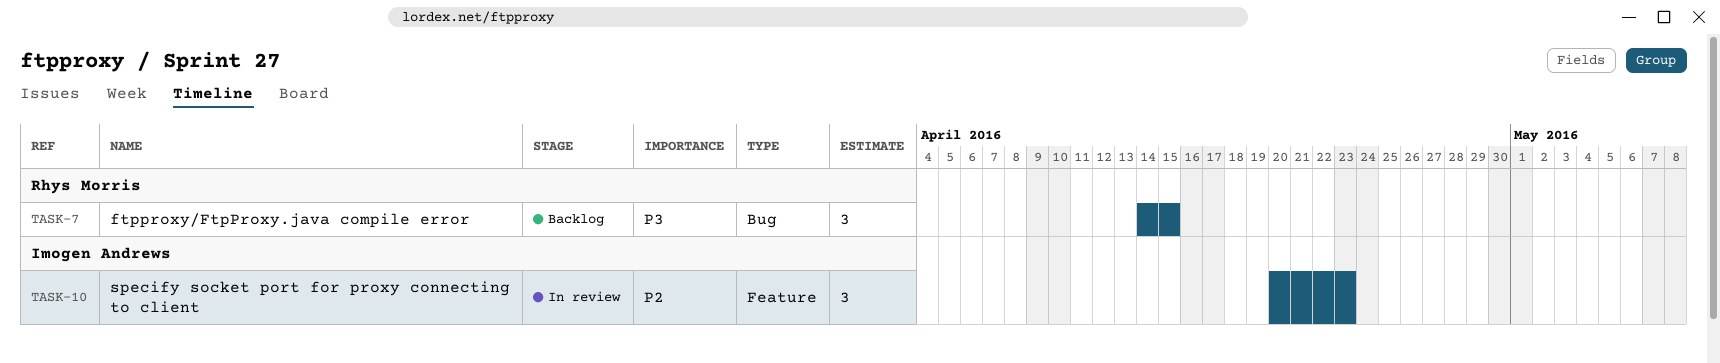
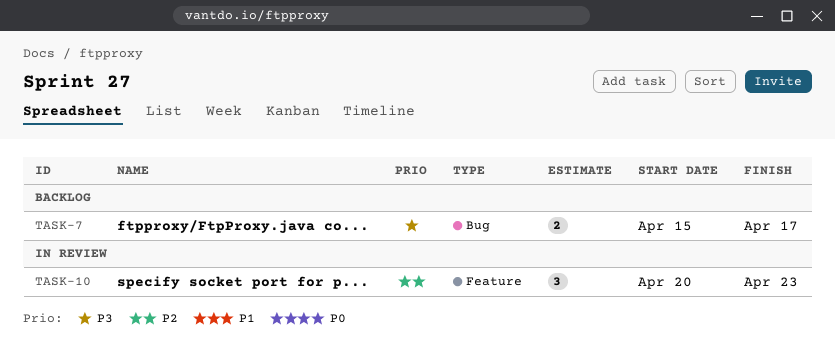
TASK-7, estimate: 3 -> 2
TASK-7, start: Apr 14 -> Apr 15
TASK-7, due: Apr 15 -> Apr 17

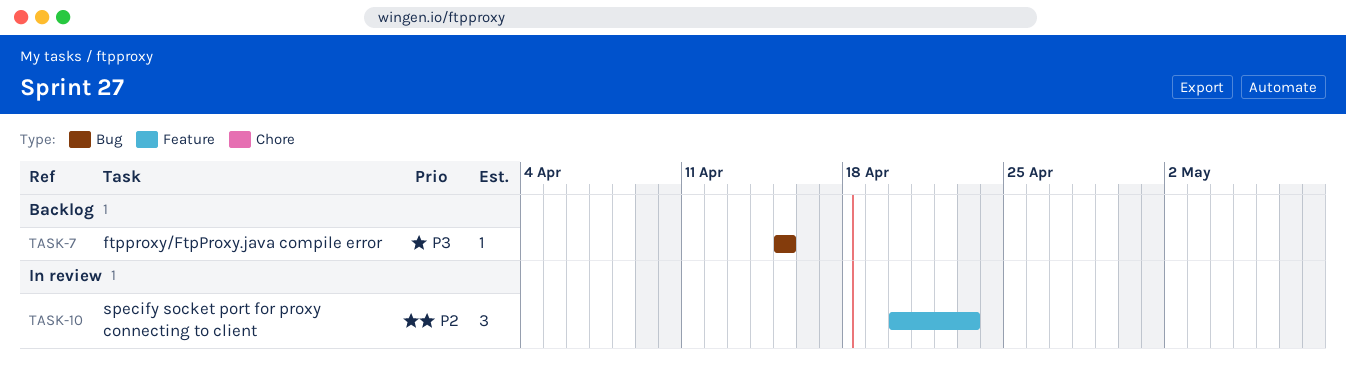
TASK-7, estimate: 2 -> 1
TASK-7, due: Apr 17 -> Apr 15

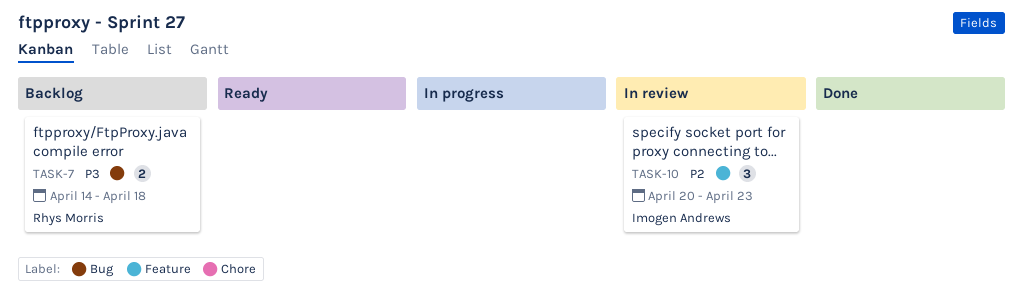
TASK-7, estimate: 1 -> 2
TASK-7, start: Apr 15 -> Apr 14
TASK-7, due: Apr 15 -> Apr 18

